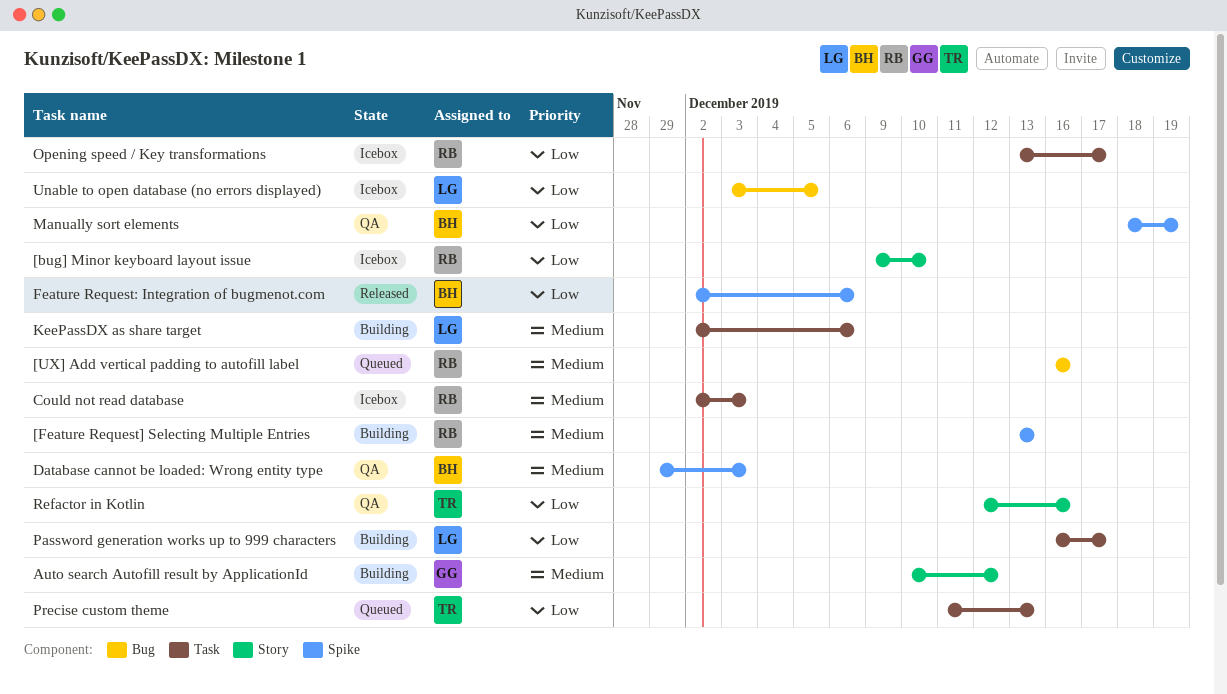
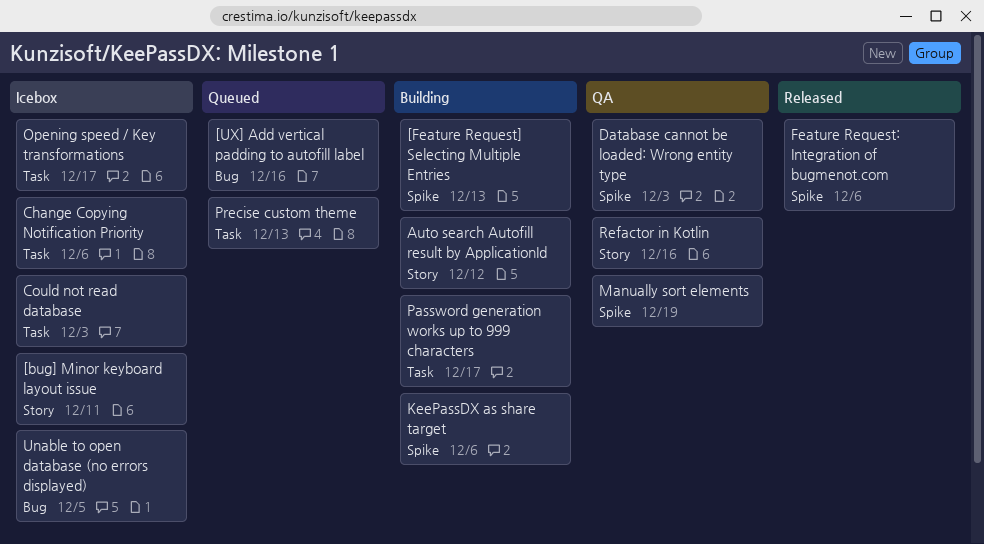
[bug] Minor keyboard layout issue, due: Dec 10 -> Dec 11
Change Copying Notification Priority: none -> present
KeePassDX as share target, label: Task -> Spike

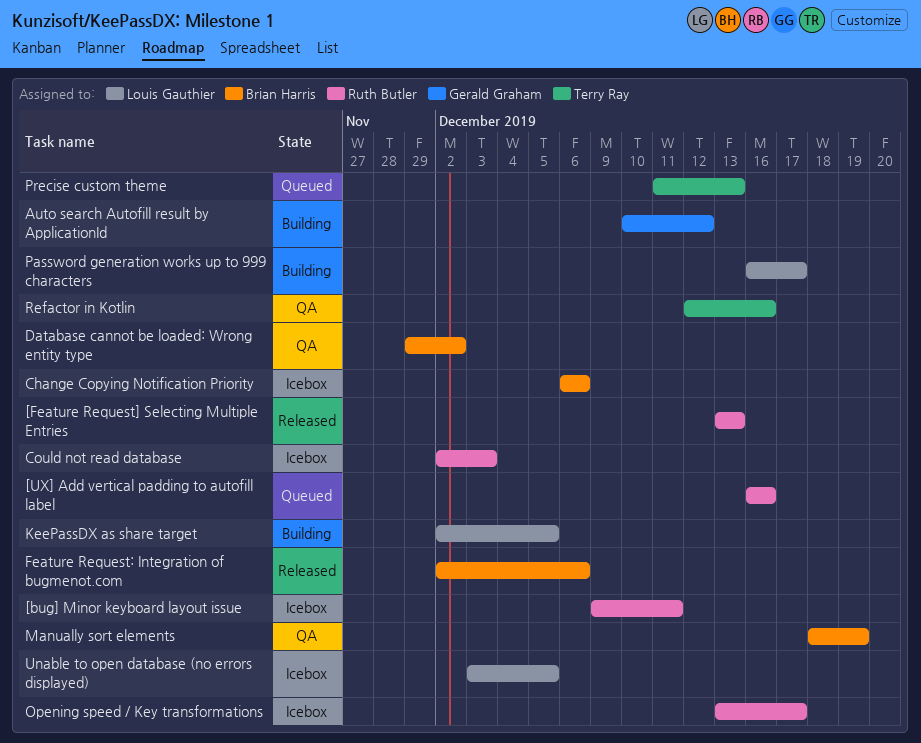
[Feature Request] Selecting Multiple Entries, status: Building -> Released
Database cannot be loaded: Wrong entity type, due: Dec 3 -> Dec 2
KeePassDX as share target, due: Dec 6 -> Dec 5

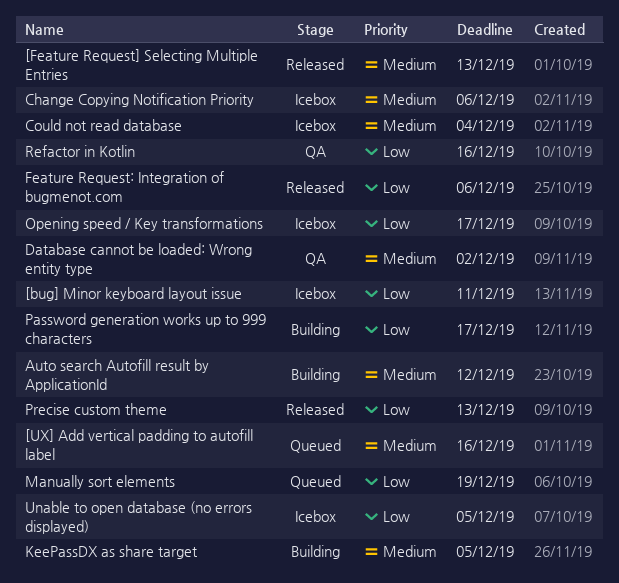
Could not read database, due: Dec 3 -> Dec 4
Manually sort elements, status: QA -> Queued
Precise custom theme, status: Queued -> Released

